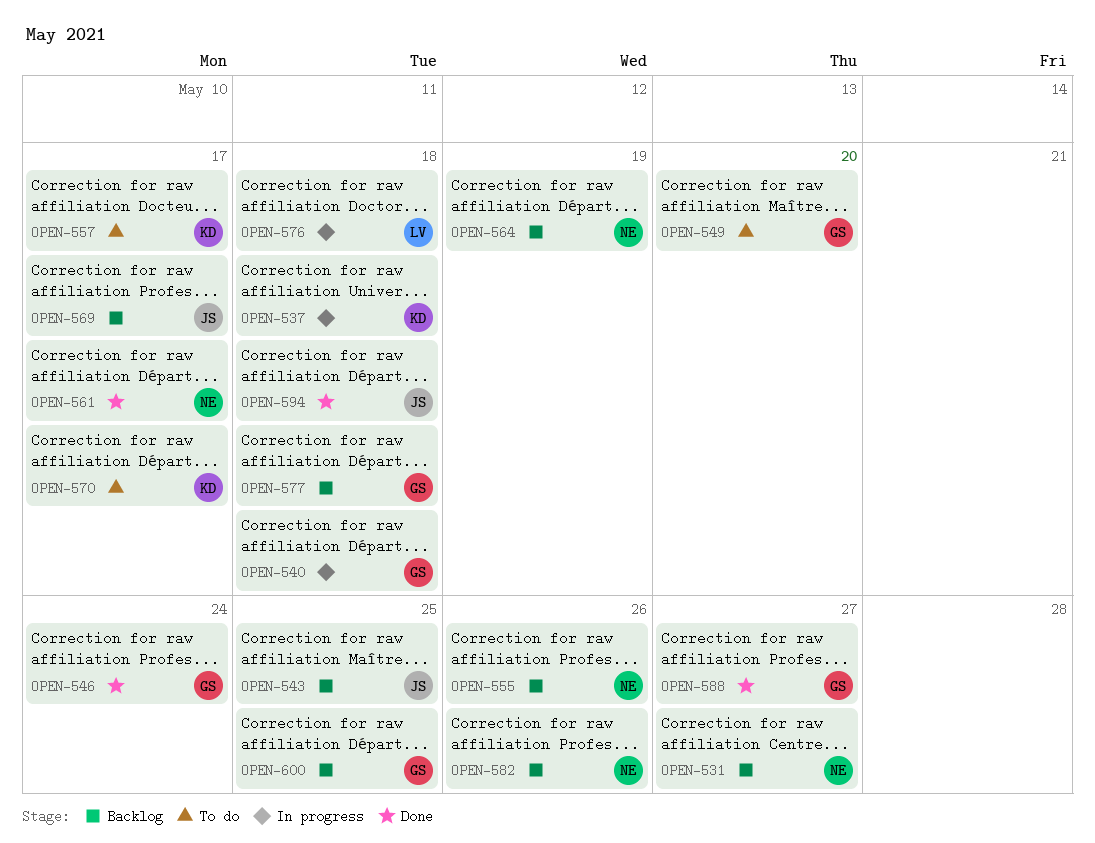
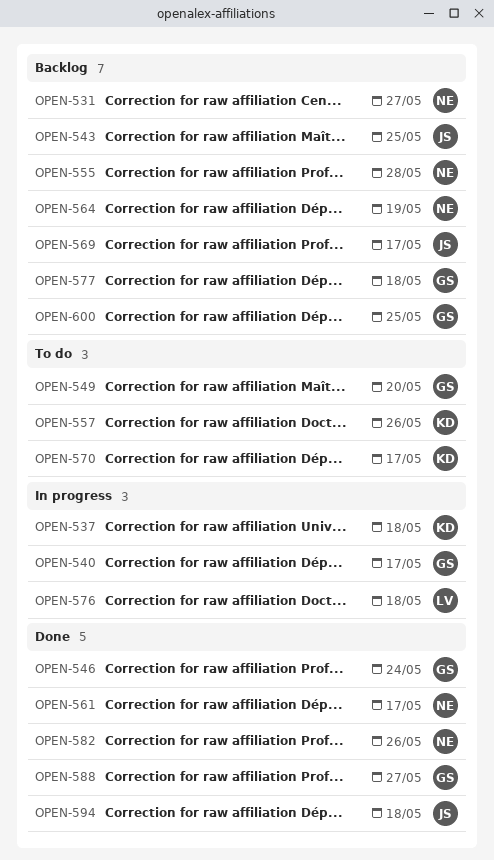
OPEN-540, due: May 18 -> May 17
OPEN-555, due: May 26 -> May 28
OPEN-557, due: May 17 -> May 26
OPEN-582, status: Backlog -> Done

